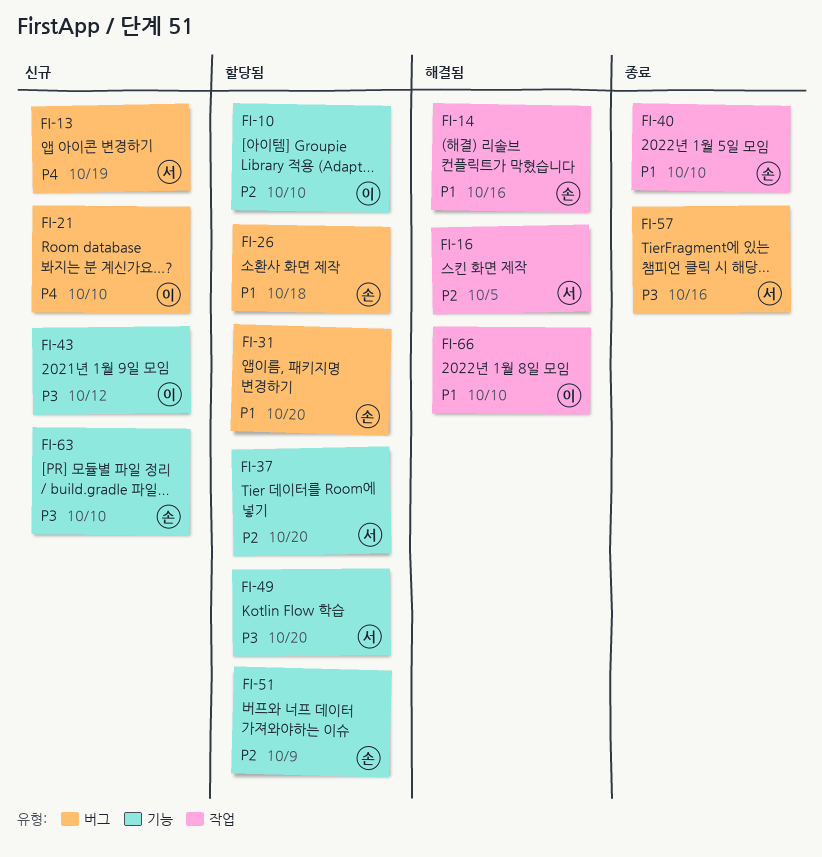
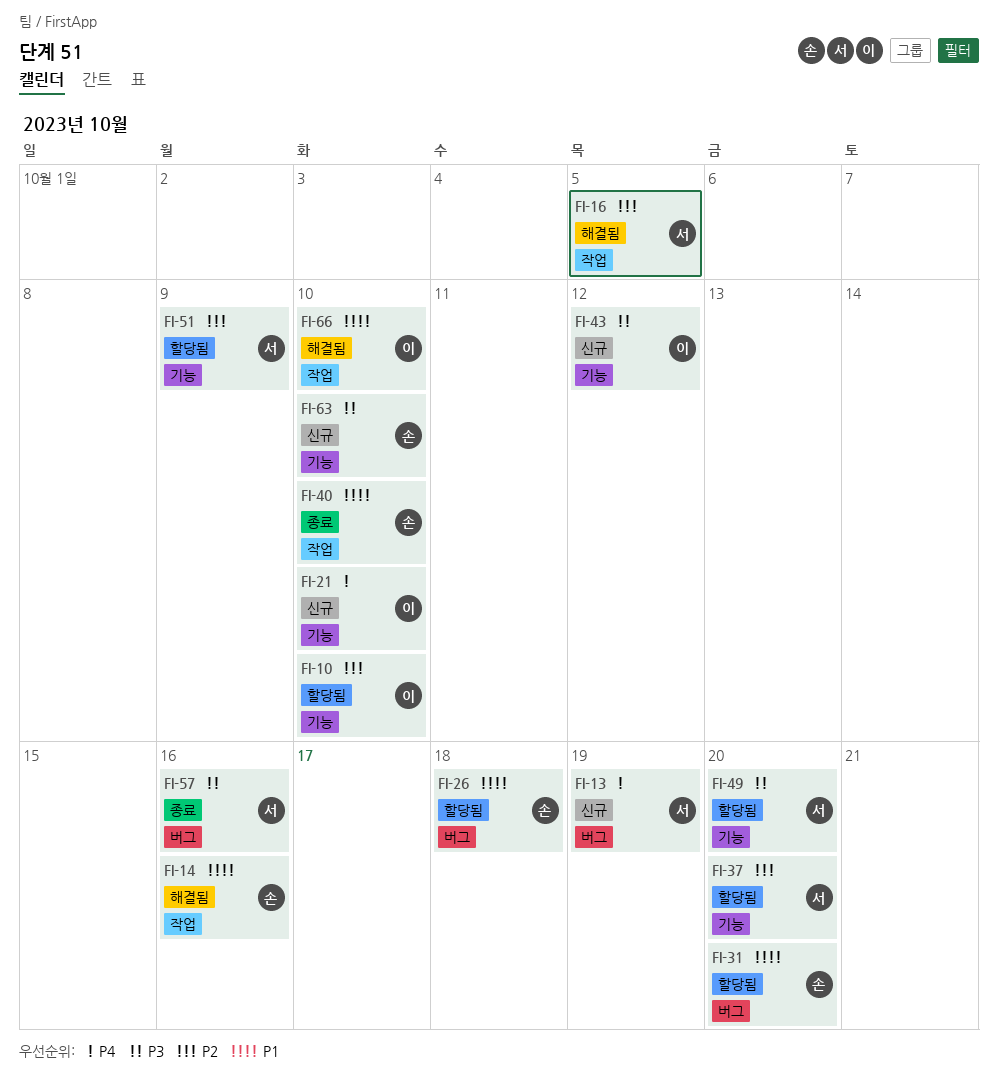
FI-21, label: 버그 -> 기능
FI-51, owner: 손 -> 서

